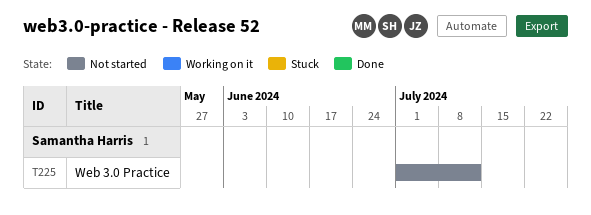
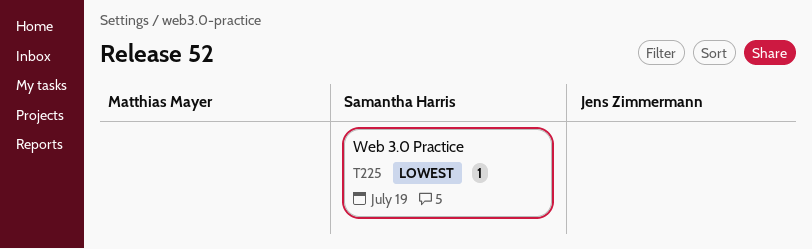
T225, due: Jul 12 -> Jul 19

